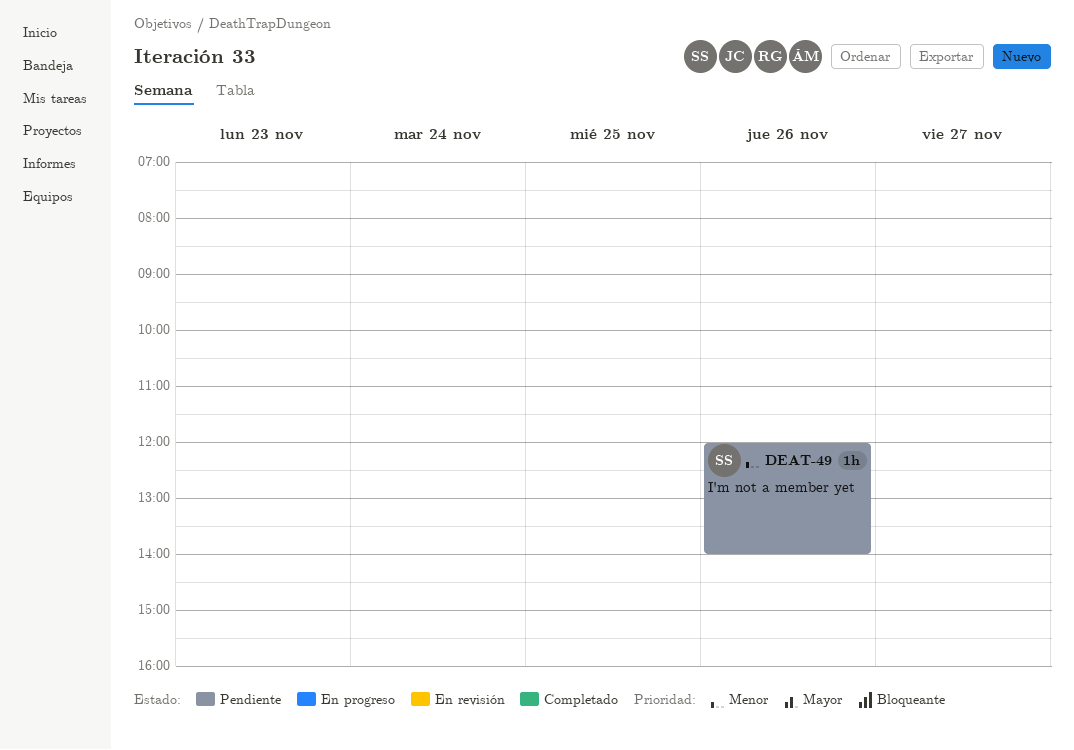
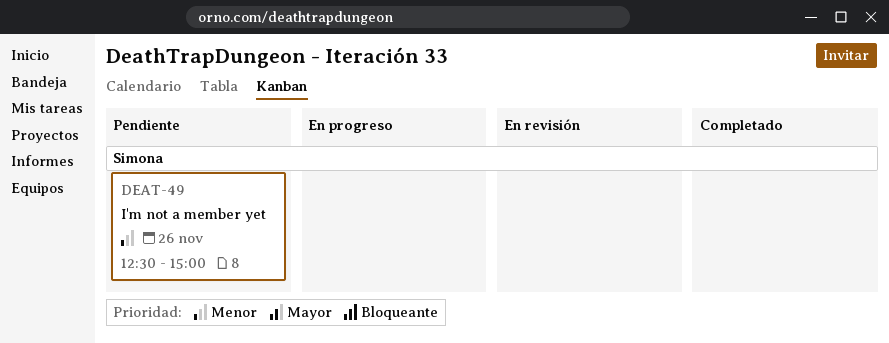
DEAT-49, begins: 12:00 -> 12:30
DEAT-49, ends: 14:00 -> 15:00

